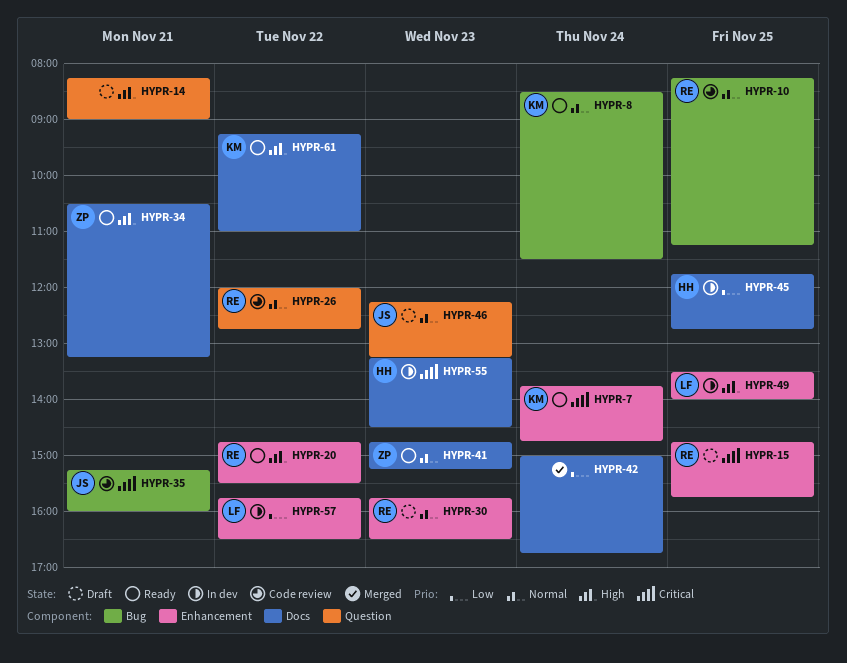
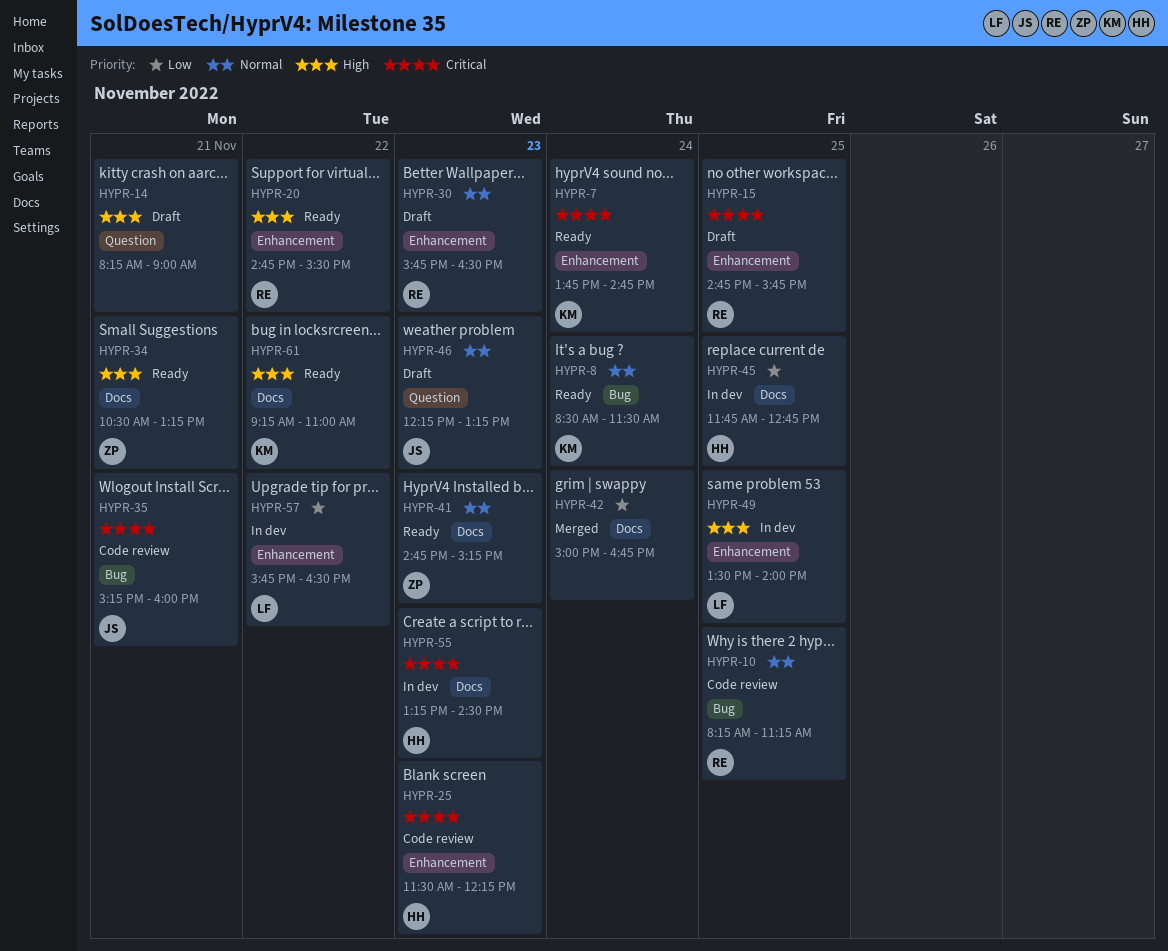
HYPR-25: none -> present
HYPR-26: present -> none

